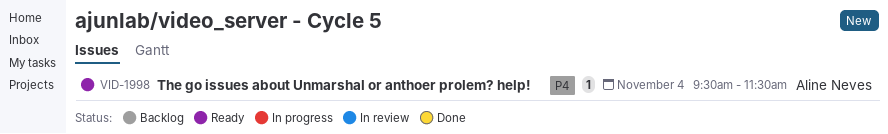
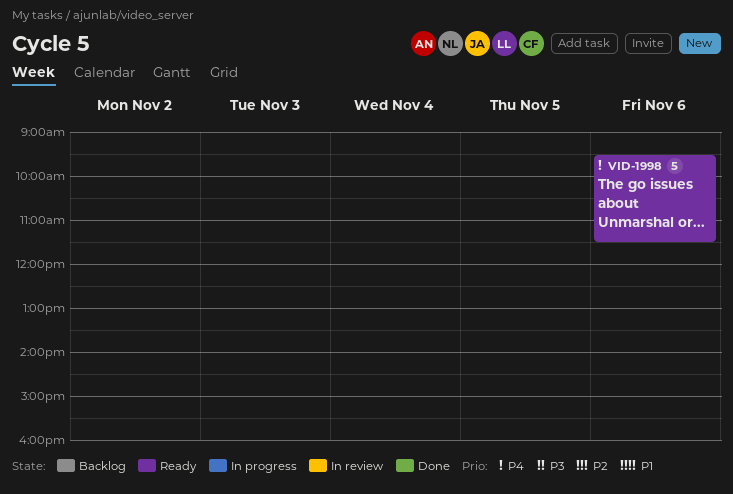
VID-1998, estimate: 1 -> 5
VID-1998, day: Nov 4 -> Nov 6

